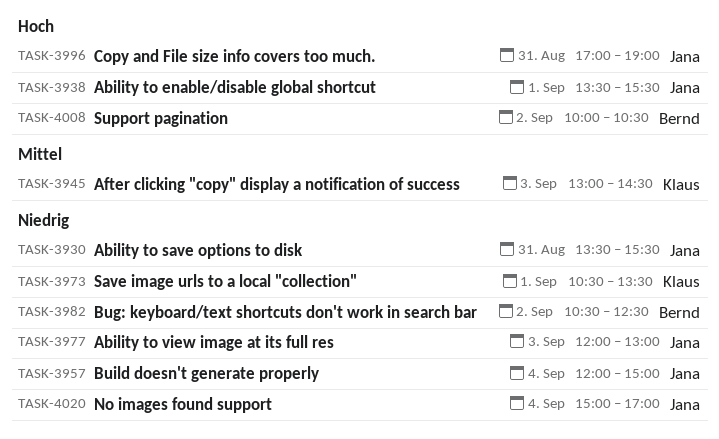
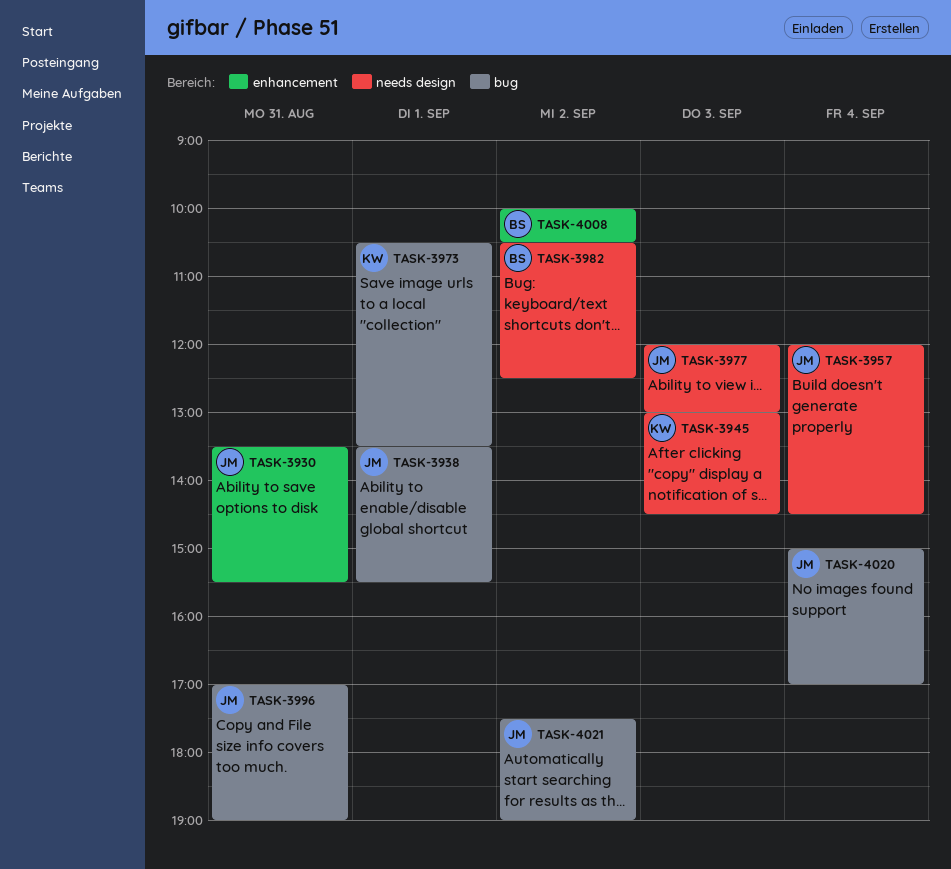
TASK-3957, ends: 15:00 -> 14:30
TASK-4021: none -> present

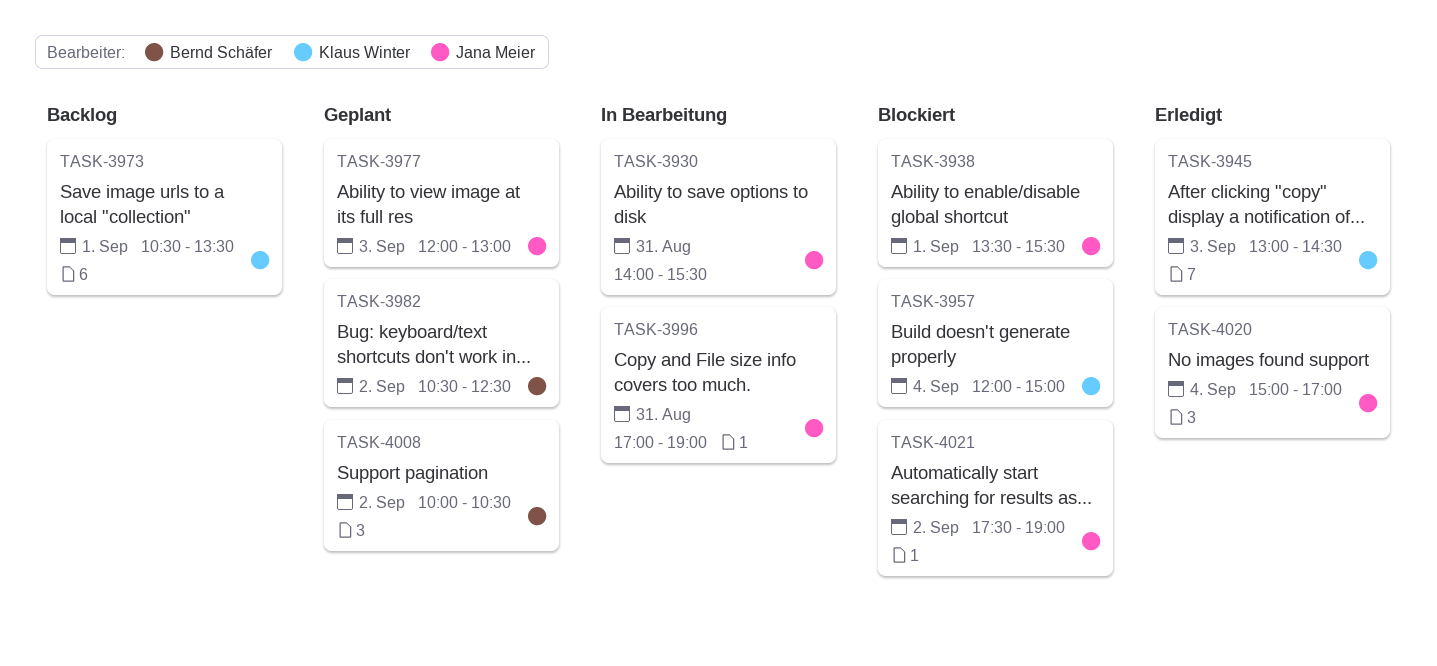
TASK-3930, begins: 13:30 -> 14:00
TASK-3957, owner: Jana Meier -> Klaus Winter
TASK-3957, ends: 14:30 -> 15:00

